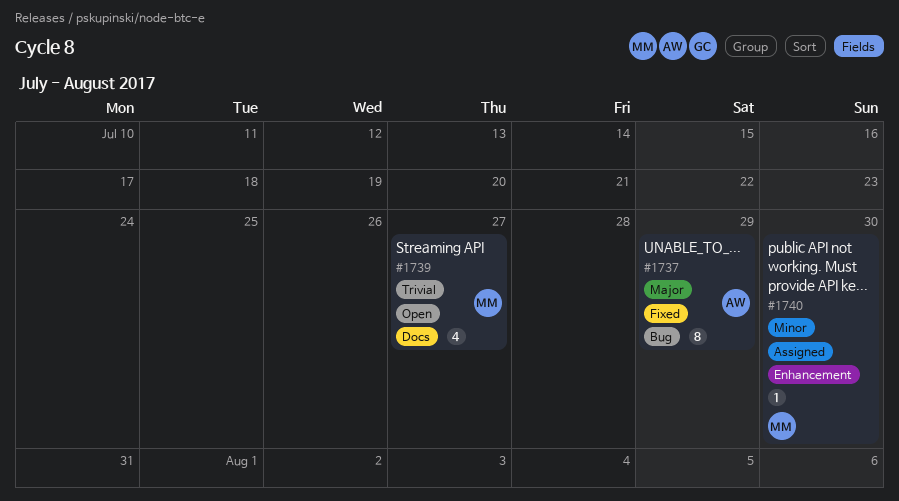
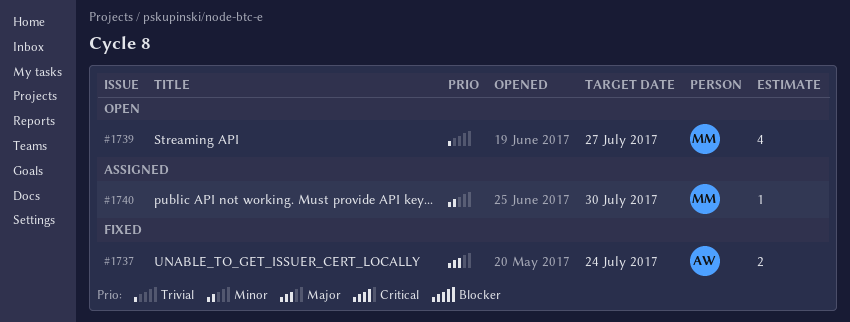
#1737, estimate: 8 -> 2
#1737, due: Jul 29 -> Jul 24

